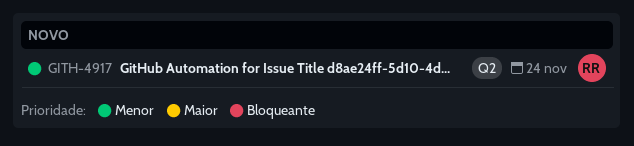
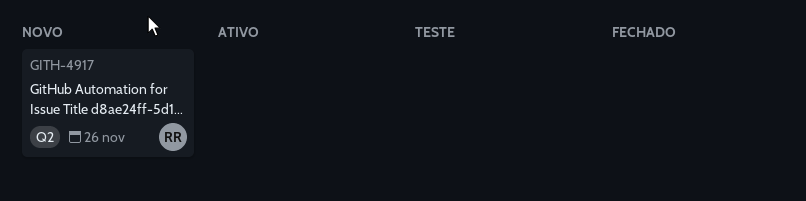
GITH-4917, due: Nov 24 -> Nov 26

